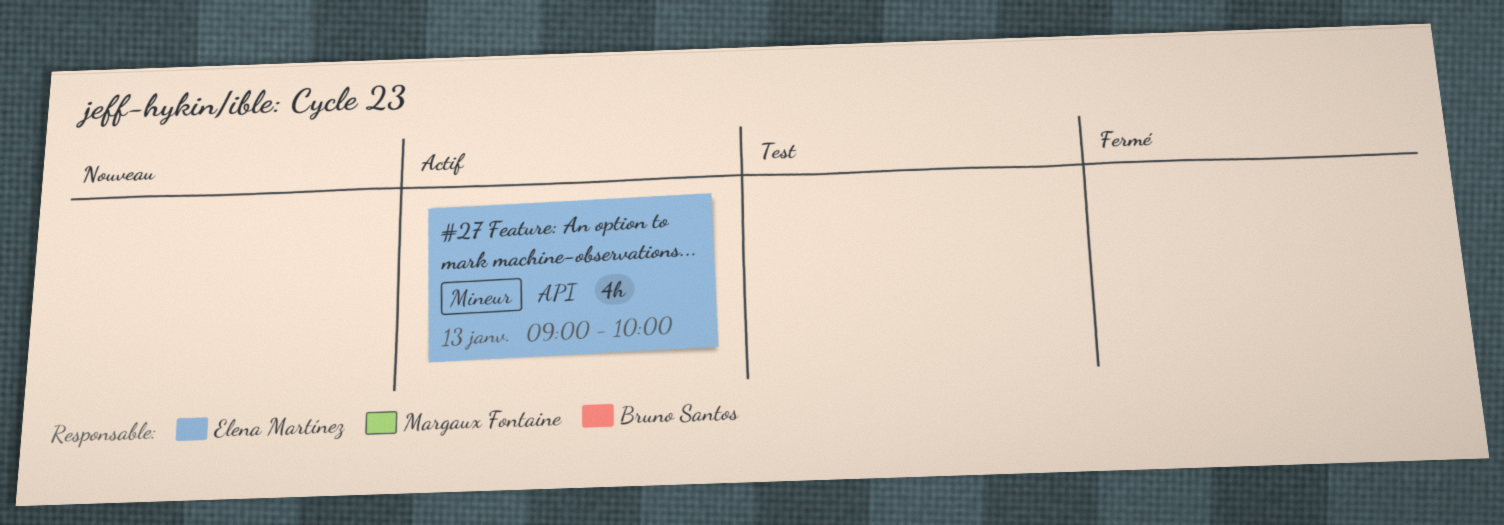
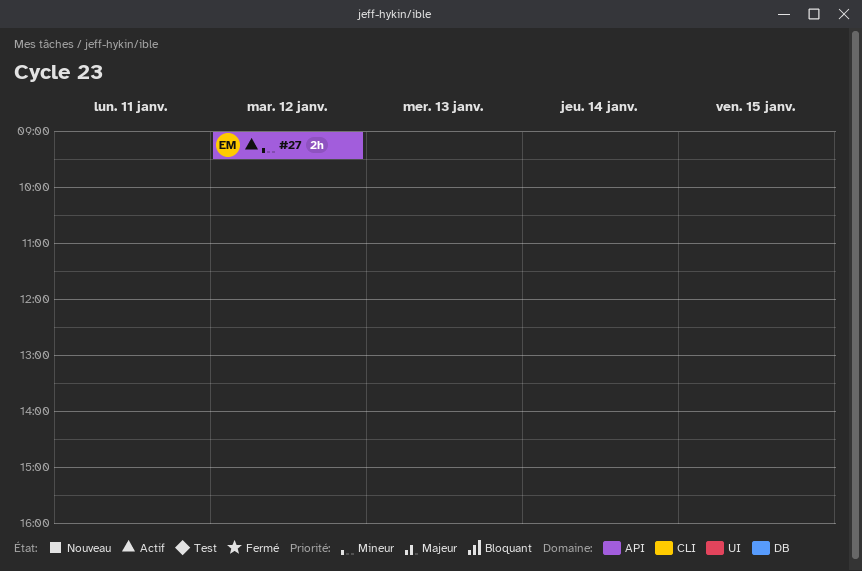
#27, estimate: 4h -> 2h
#27, day: Jan 13 -> Jan 12
#27, ends: 10:00 -> 09:30

